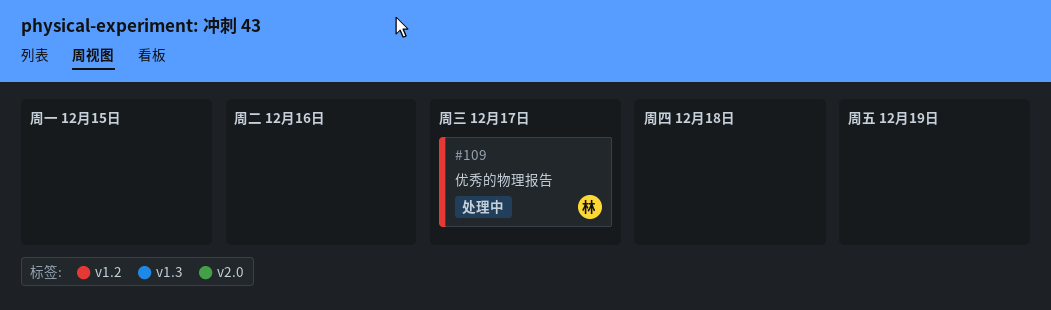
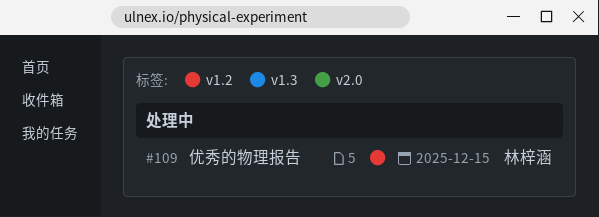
#109, due: Dec 17 -> Dec 15

